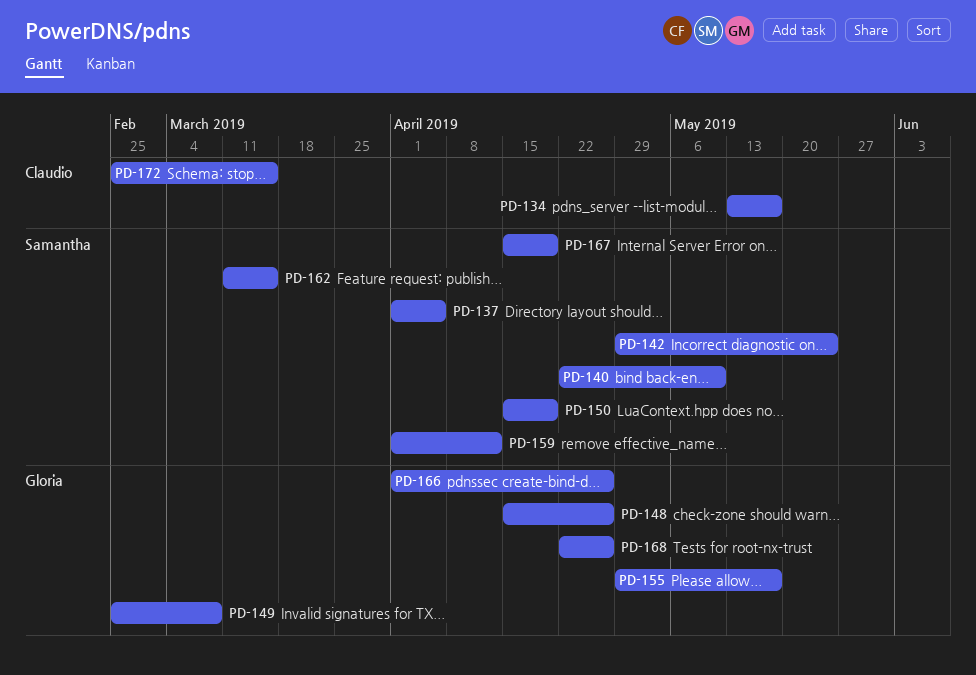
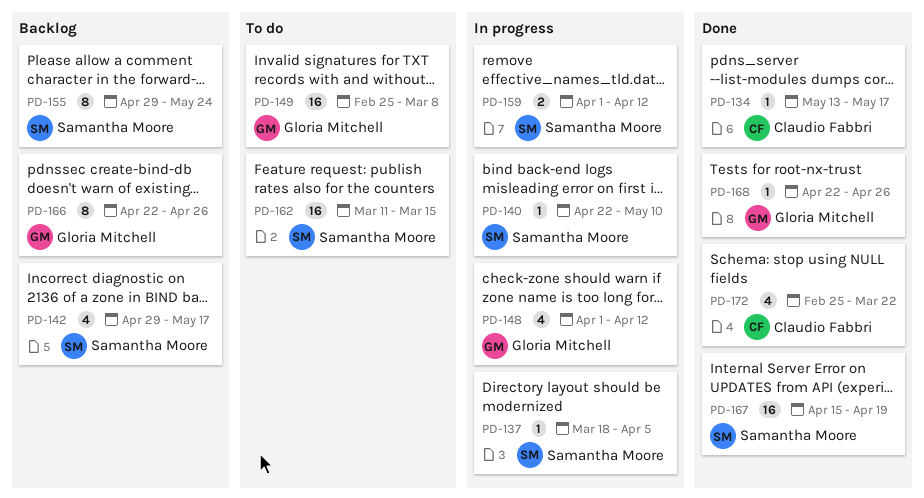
PD-137, start: Apr 1 -> Mar 18
PD-142, due: May 24 -> May 17
PD-148, start: Apr 15 -> Apr 1
PD-148, due: Apr 26 -> Apr 12
PD-150: present -> none
PD-155, owner: Gloria Mitchell -> Samantha Moore
PD-155, due: May 17 -> May 24
PD-166, start: Apr 1 -> Apr 22
PD-172, due: Mar 15 -> Mar 22

